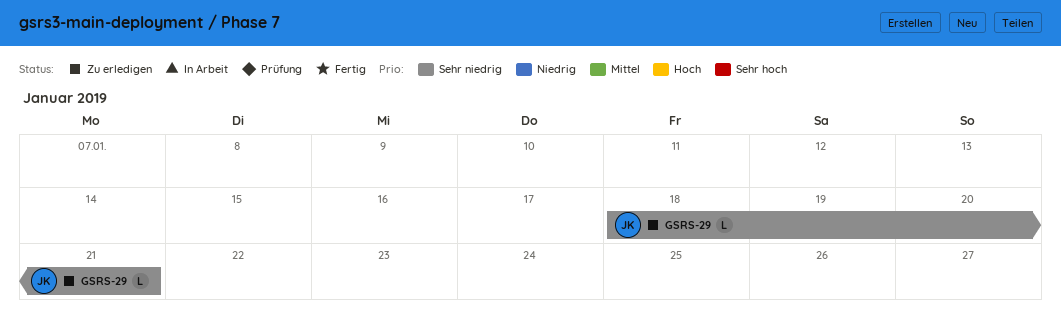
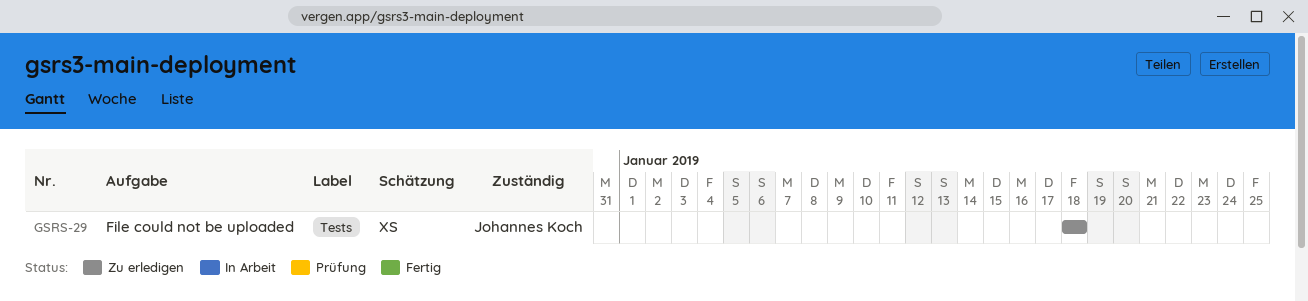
GSRS-29, estimate: L -> XS
GSRS-29, due: Jan 21 -> Jan 18

